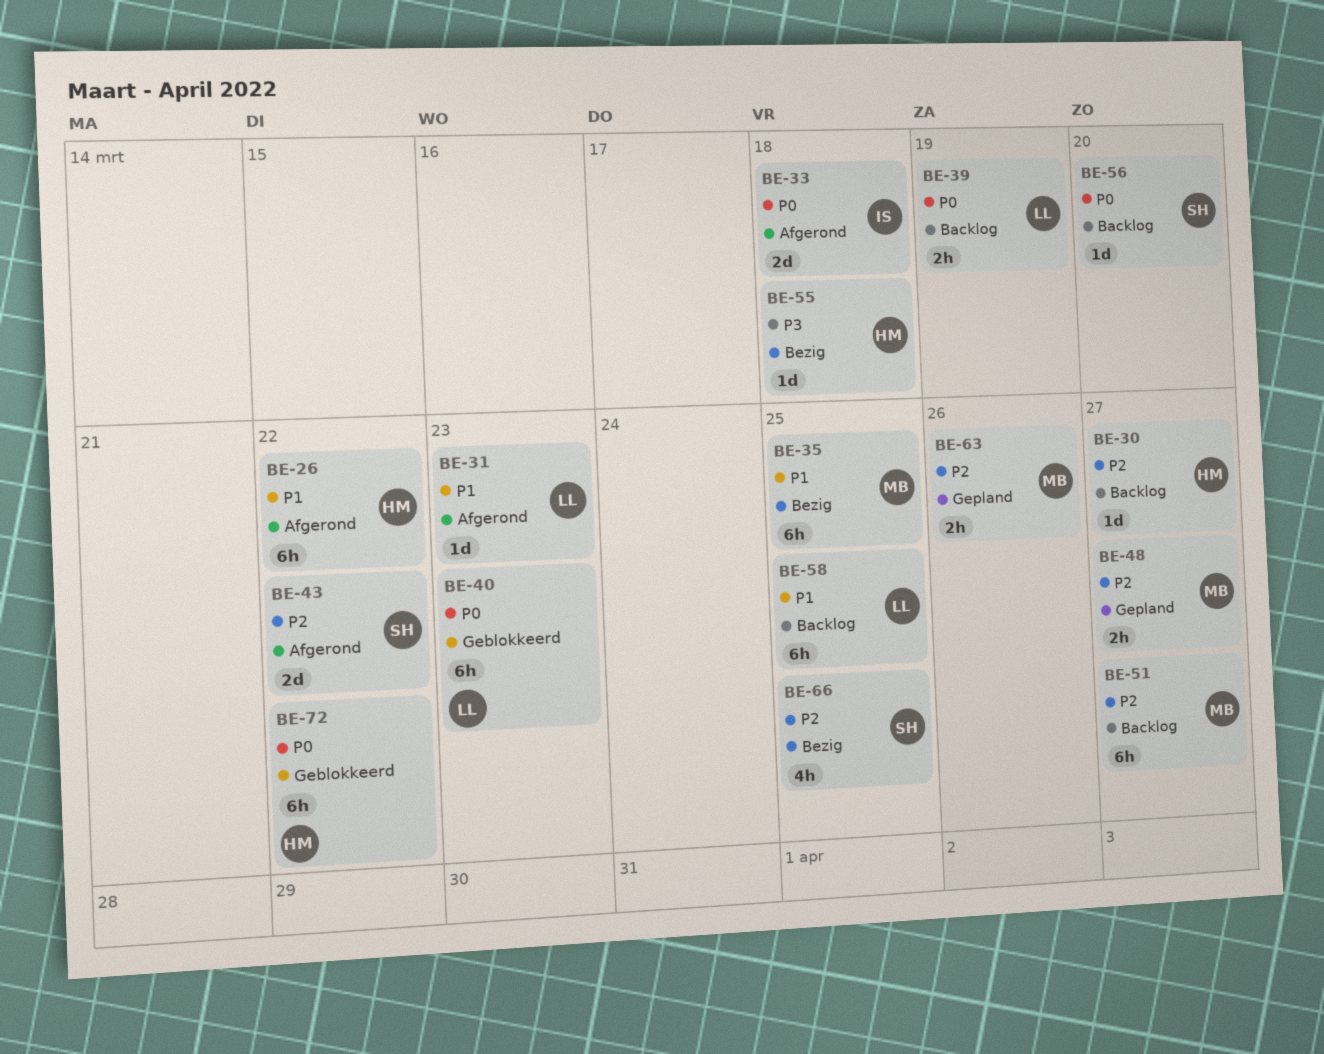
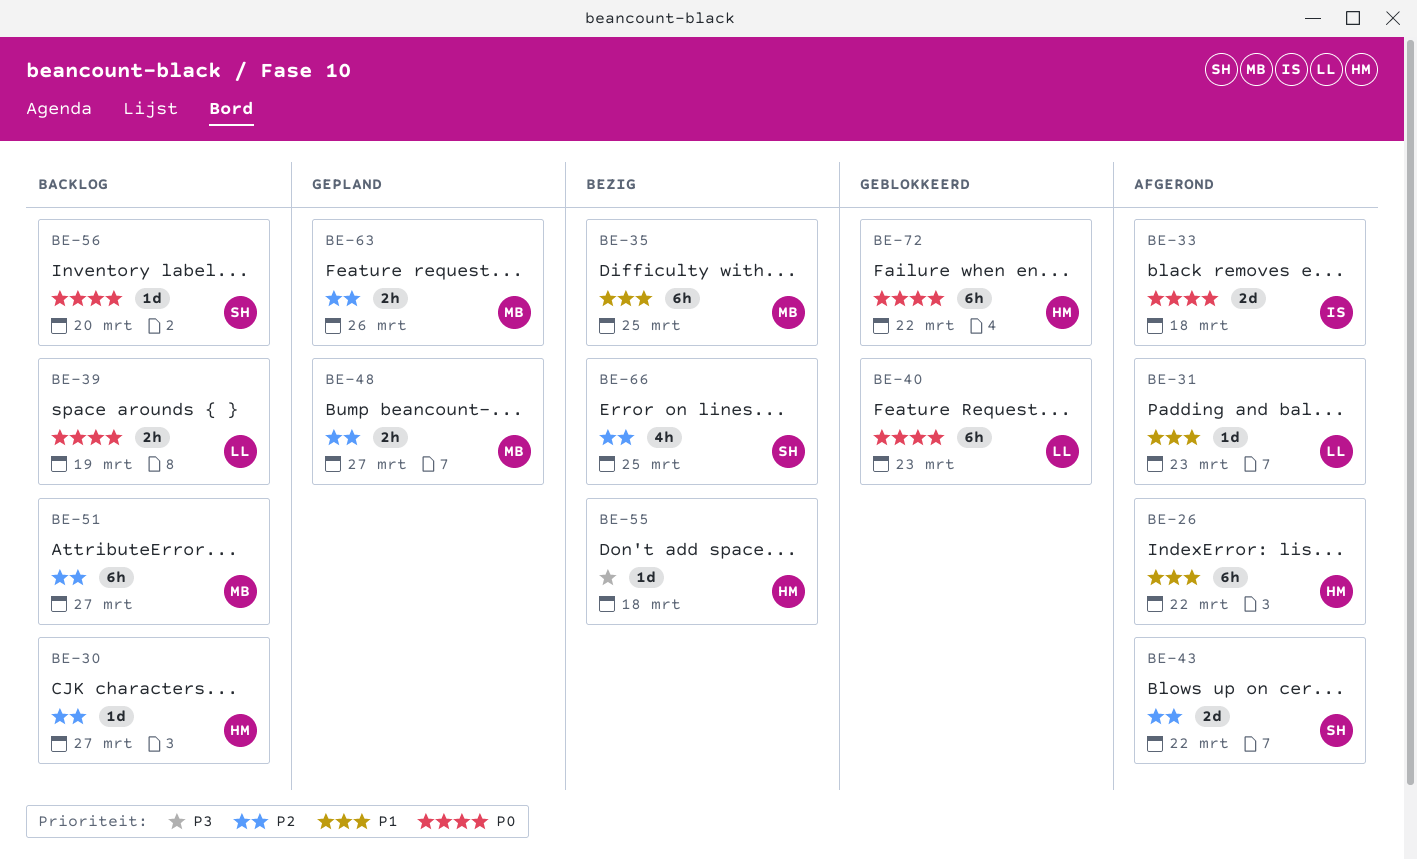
BE-58: present -> none

